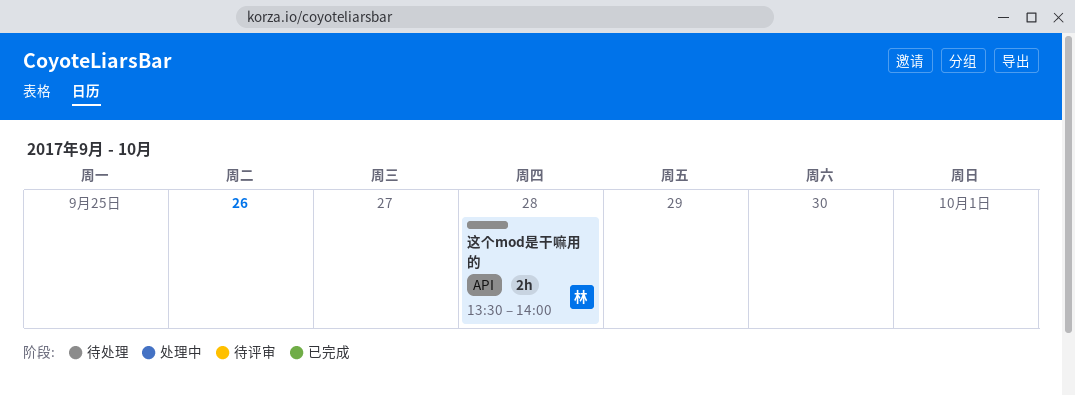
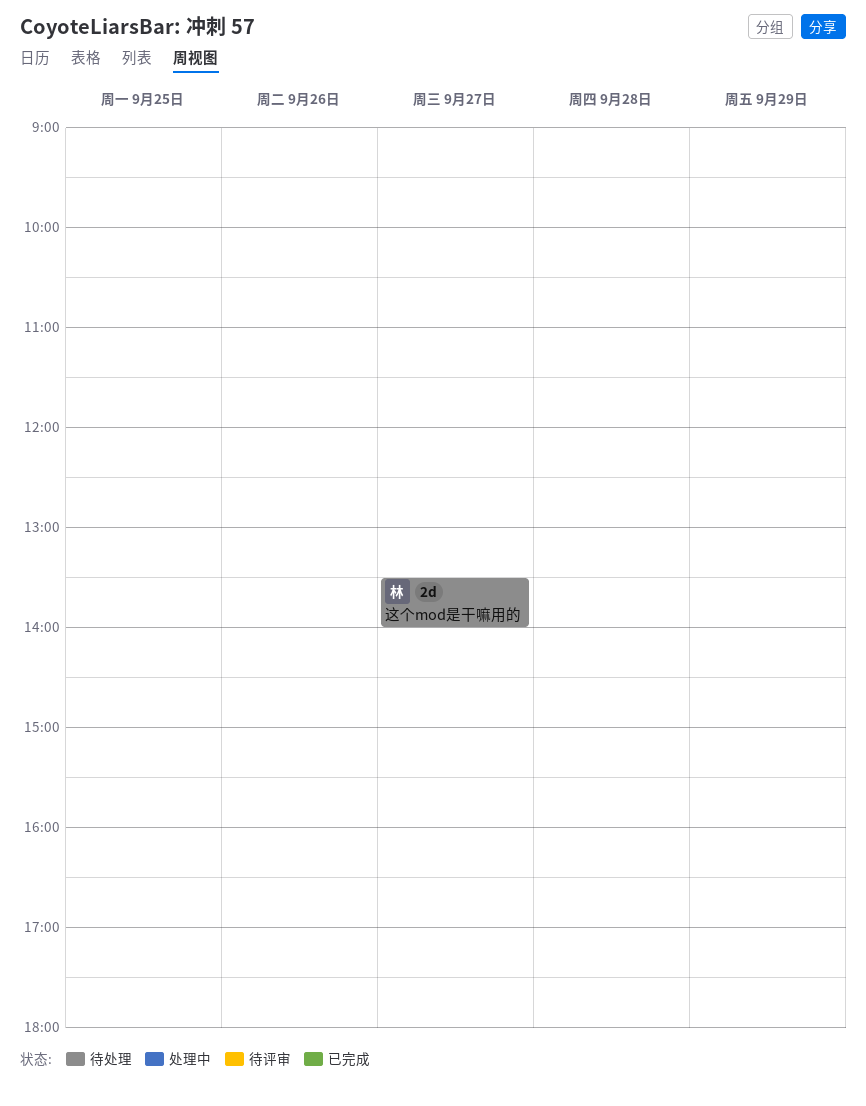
这个mod是干嘛用的, estimate: 2h -> 2d
这个mod是干嘛用的, day: Sep 28 -> Sep 27

